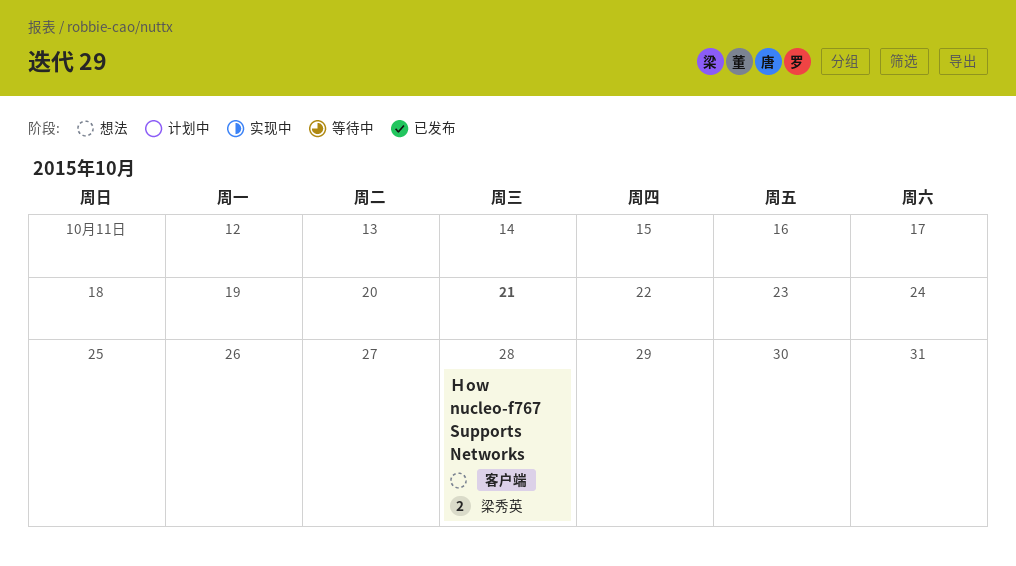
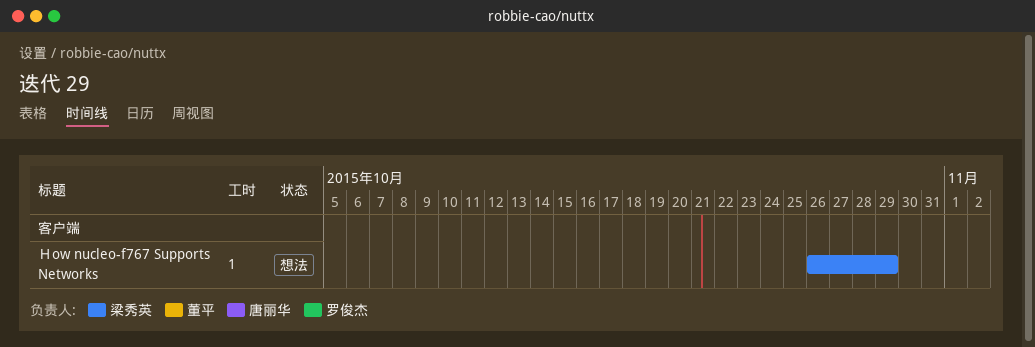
Ｈow nucleo-f767 Supports Networks, estimate: 2 -> 1
Ｈow nucleo-f767 Supports Networks, due: Oct 28 -> Oct 29

